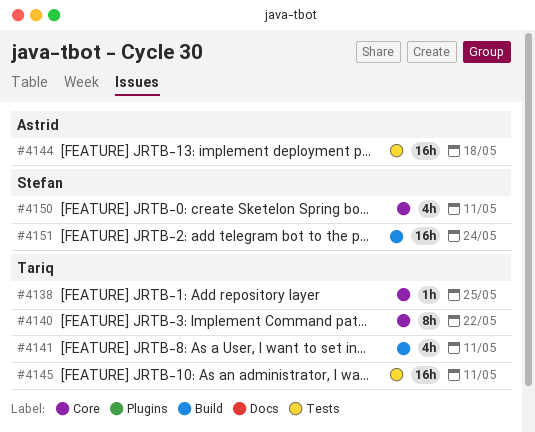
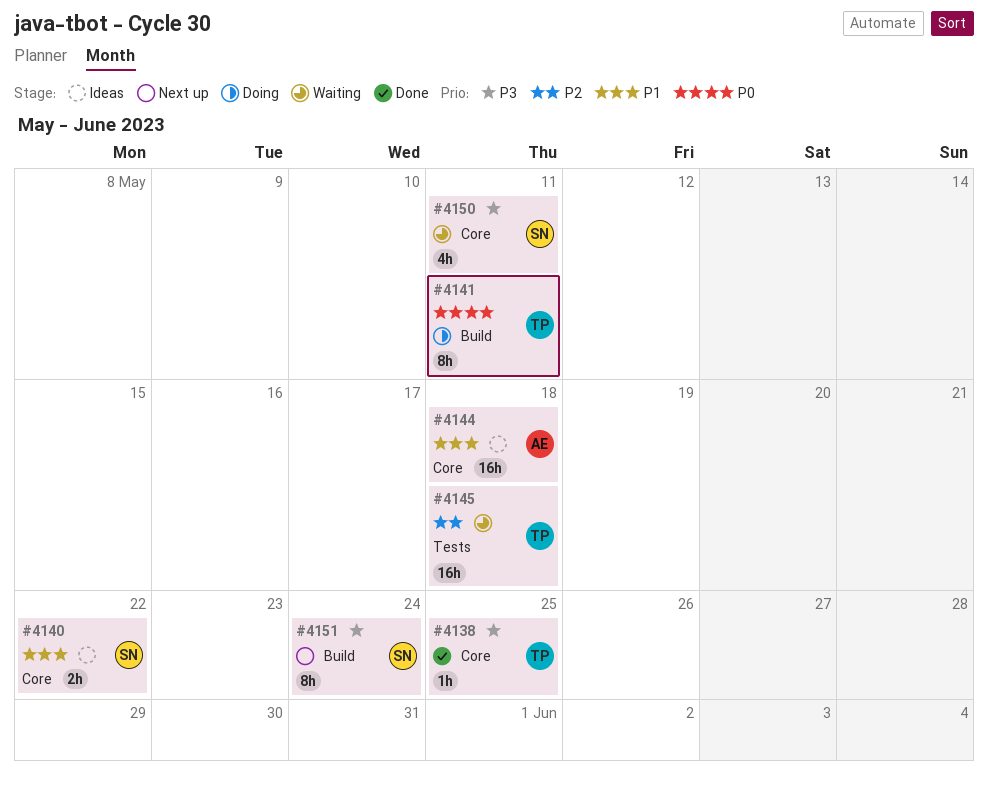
#4140, owner: Tariq -> Stefan
#4140, estimate: 8h -> 2h
#4141, estimate: 4h -> 8h
#4144, label: Tests -> Core
#4145, due: May 11 -> May 18
#4151, estimate: 16h -> 8h

